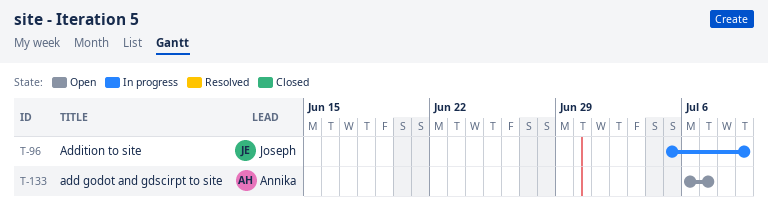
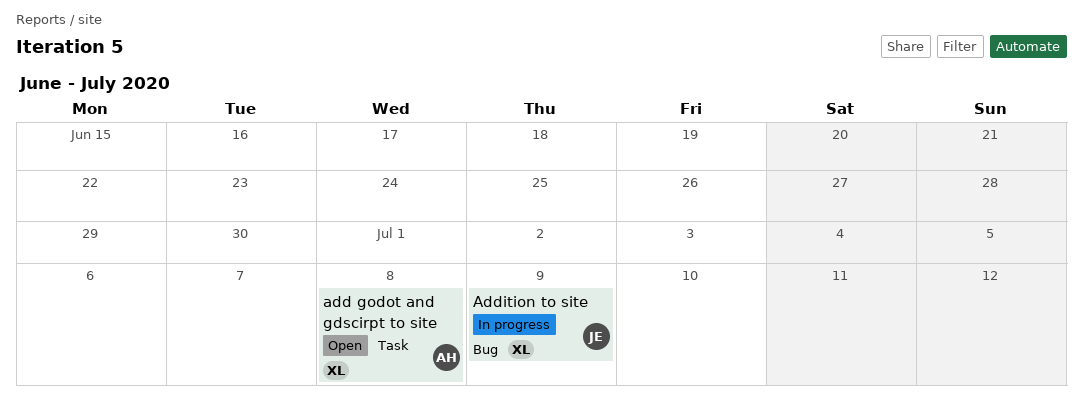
add godot and gdscirpt to site, due: Jul 7 -> Jul 8

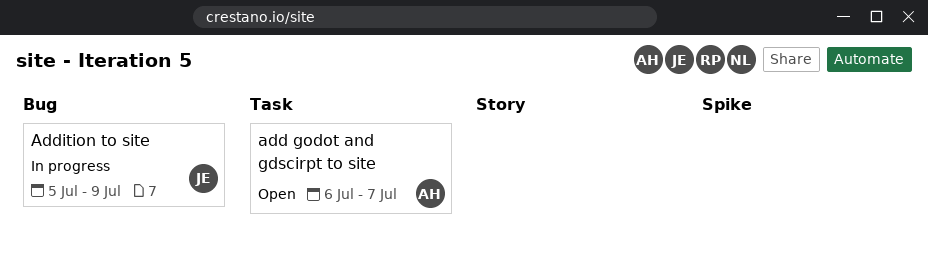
add godot and gdscirpt to site, due: Jul 8 -> Jul 7

